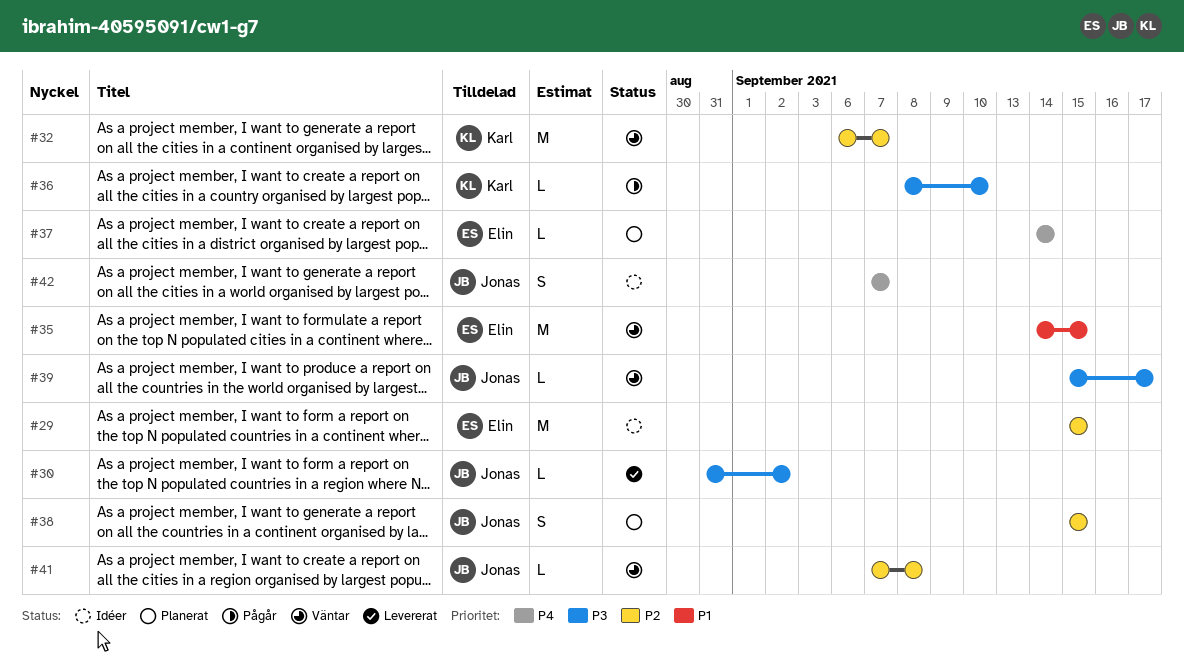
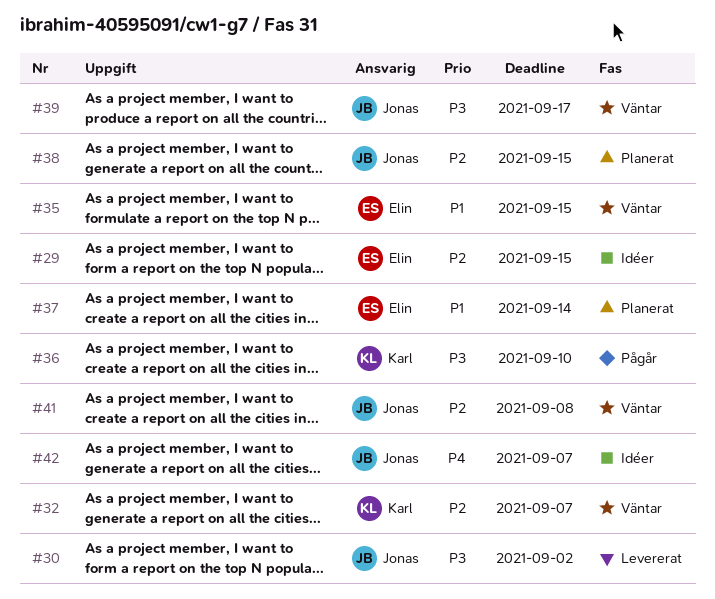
#37, priority: P4 -> P1

